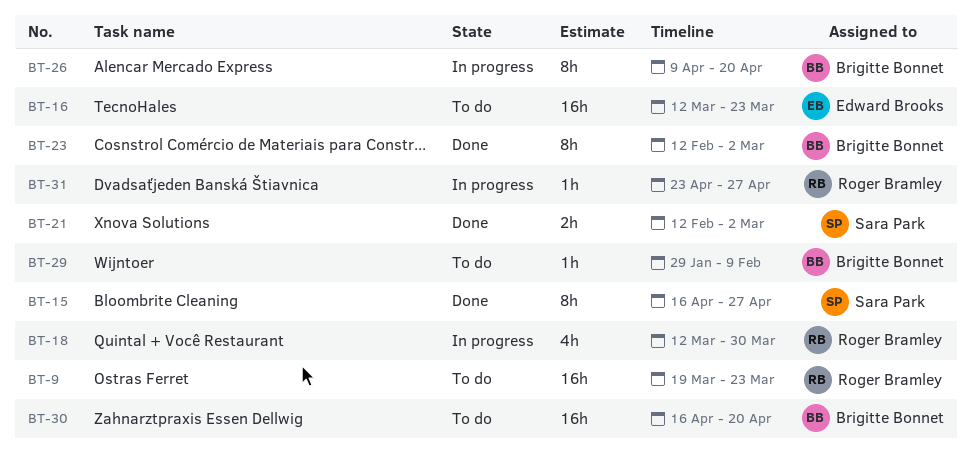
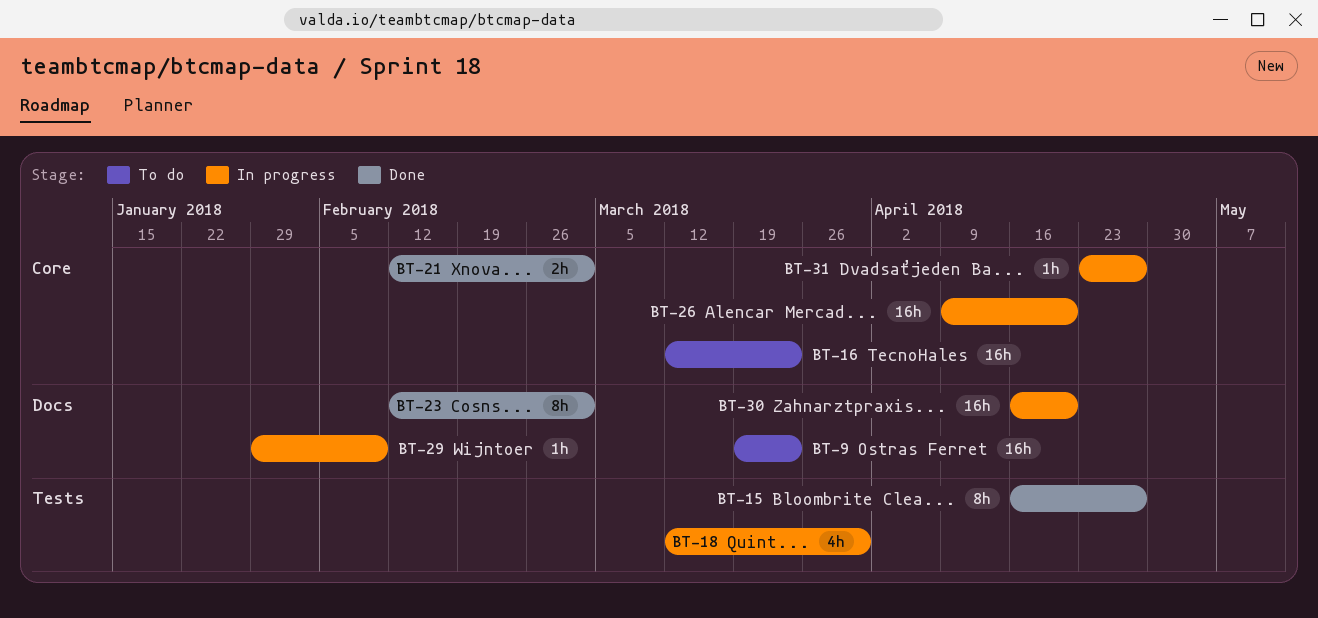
BT-26, estimate: 8h -> 16h
BT-29, status: To do -> In progress
BT-30, status: To do -> In progress

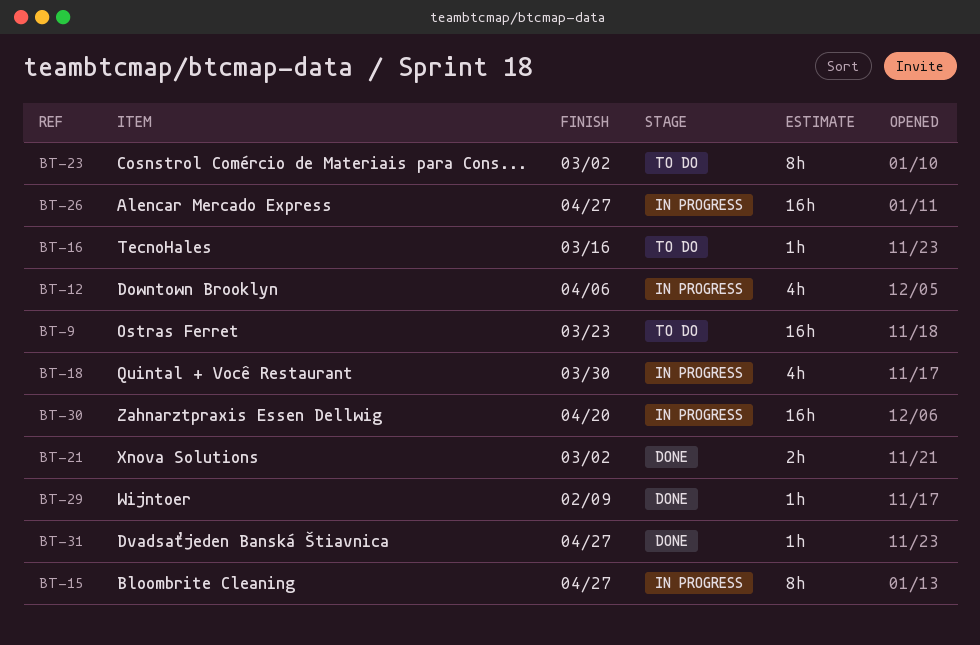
BT-12: none -> present
BT-15, status: Done -> In progress
BT-16, estimate: 16h -> 1h
BT-16, due: Mar 23 -> Mar 16
BT-23, status: Done -> To do
BT-26, due: Apr 20 -> Apr 27
BT-29, status: In progress -> Done
BT-31, status: In progress -> Done

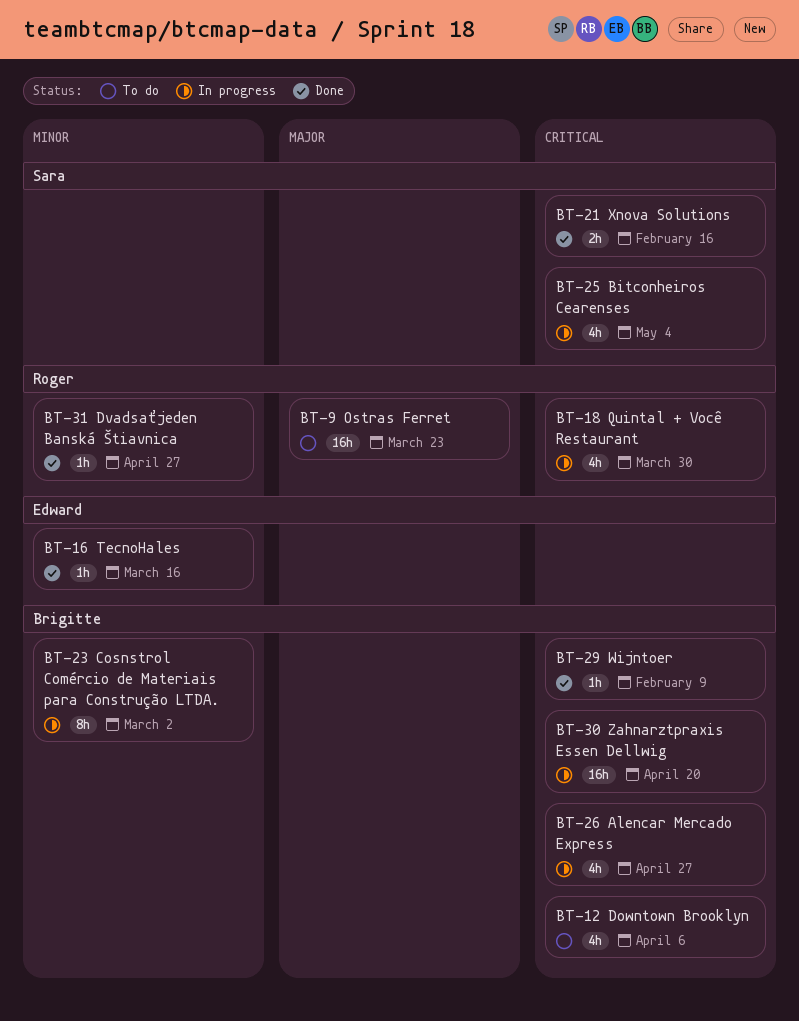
BT-12, status: In progress -> To do
BT-15: present -> none
BT-16, status: To do -> Done
BT-21, due: Mar 2 -> Feb 16
BT-23, status: To do -> In progress
BT-25: none -> present
BT-26, estimate: 16h -> 4h

